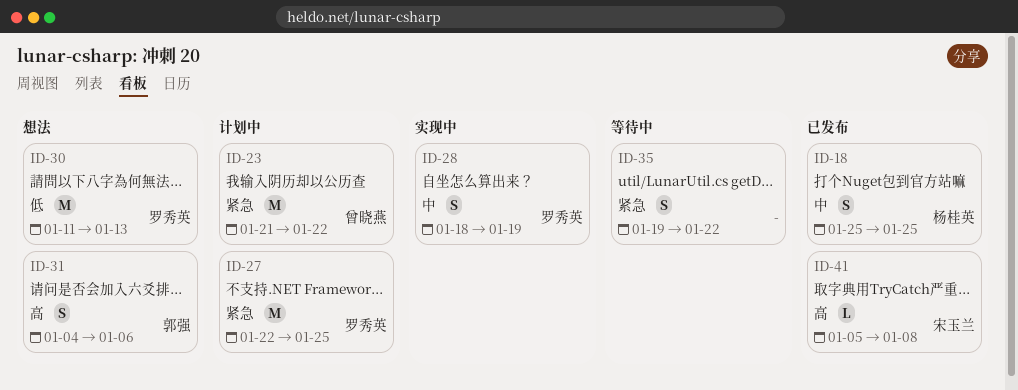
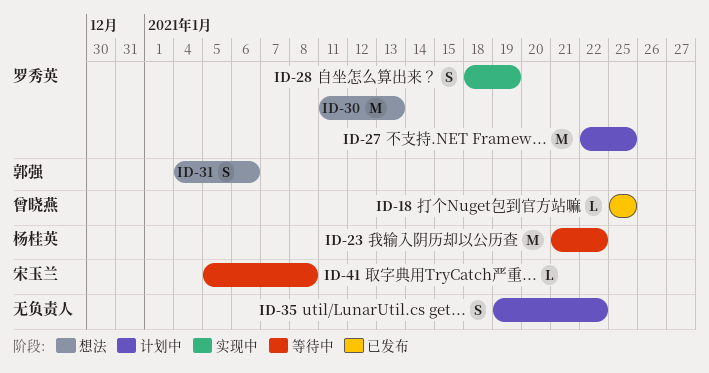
ID-18, owner: 杨桂英 -> 曾晓燕
ID-18, estimate: S -> L
ID-23, status: 计划中 -> 等待中
ID-23, owner: 曾晓燕 -> 杨桂英
ID-35, status: 等待中 -> 计划中
ID-41, status: 已发布 -> 等待中

